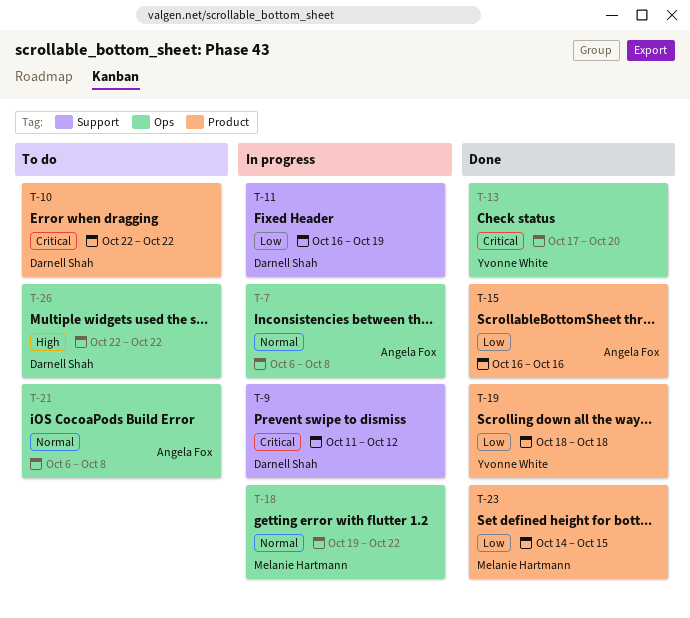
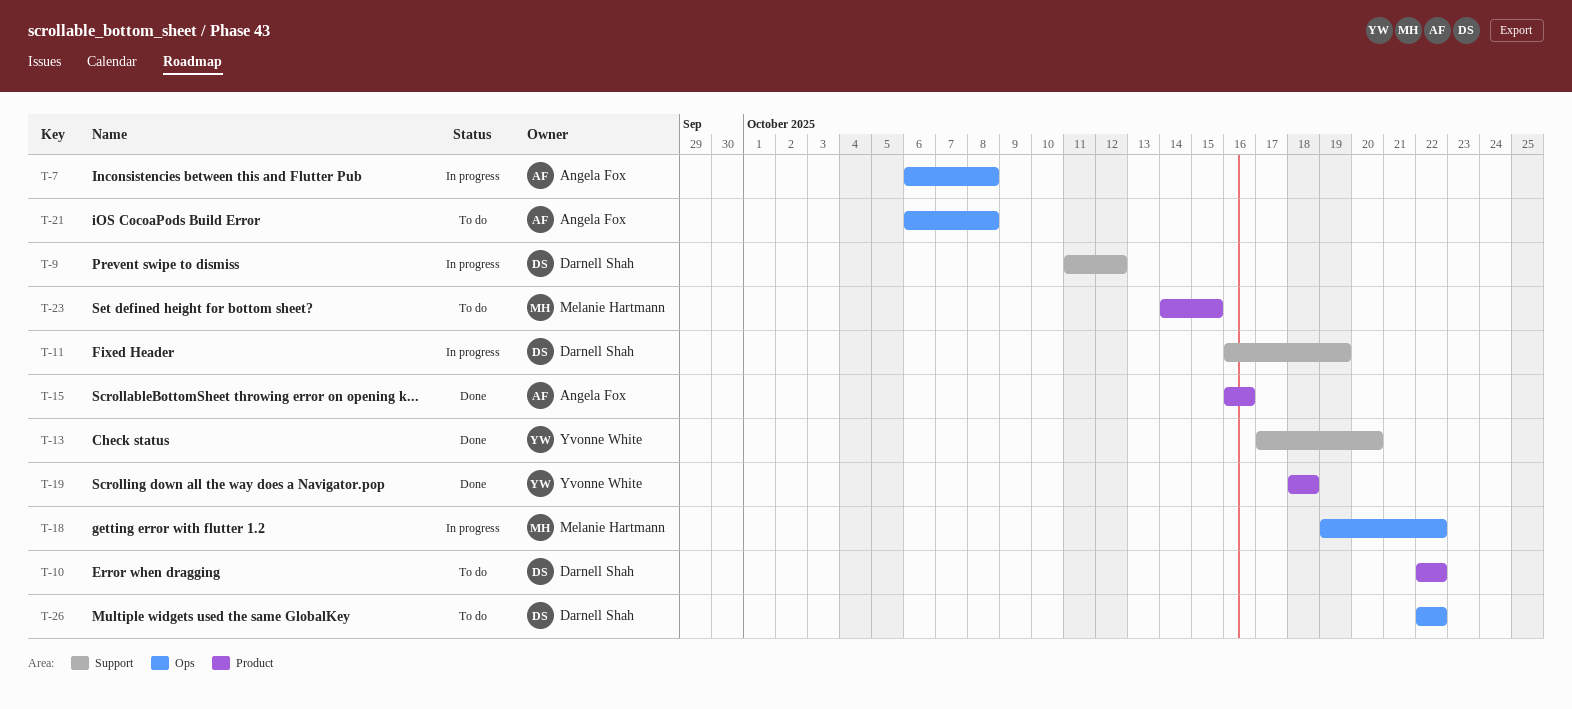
T-13, label: Ops -> Support
T-23, status: Done -> To do

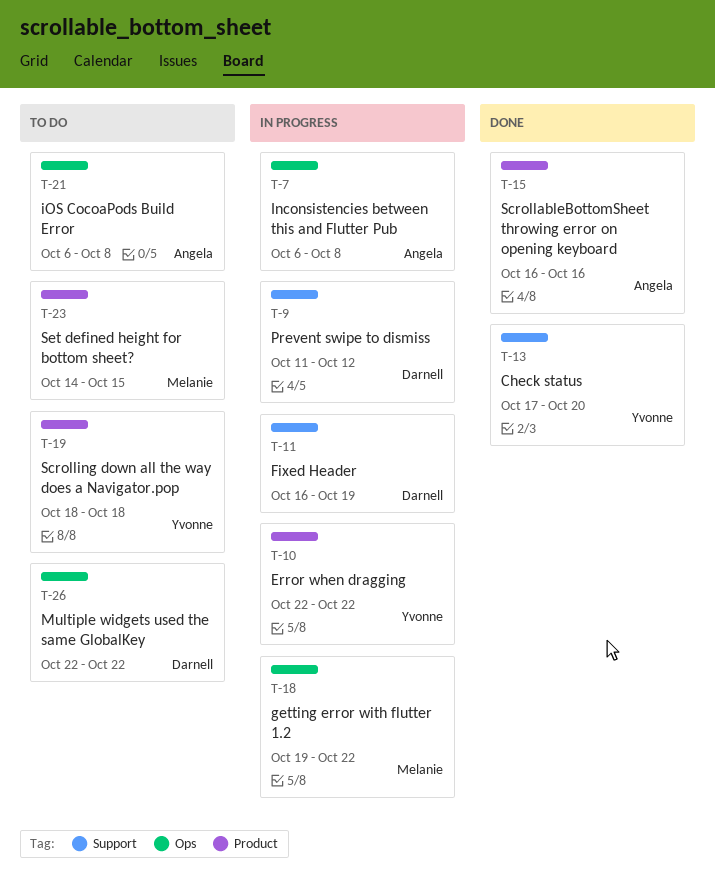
T-10, status: To do -> In progress
T-10, owner: Darnell Shah -> Yvonne White
T-19, status: Done -> To do

